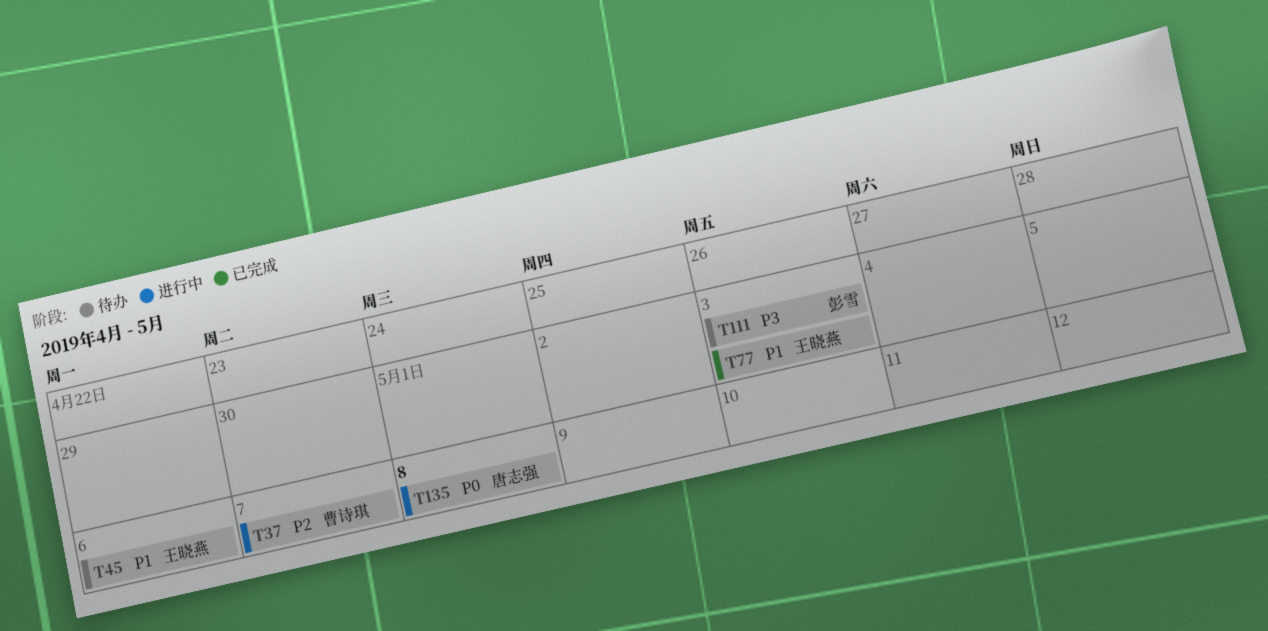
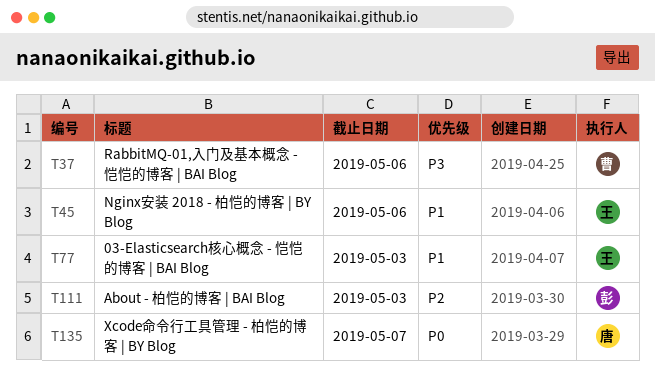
T37, priority: P2 -> P3
T37, due: May 7 -> May 6
T111, priority: P3 -> P2
T135, due: May 8 -> May 7

